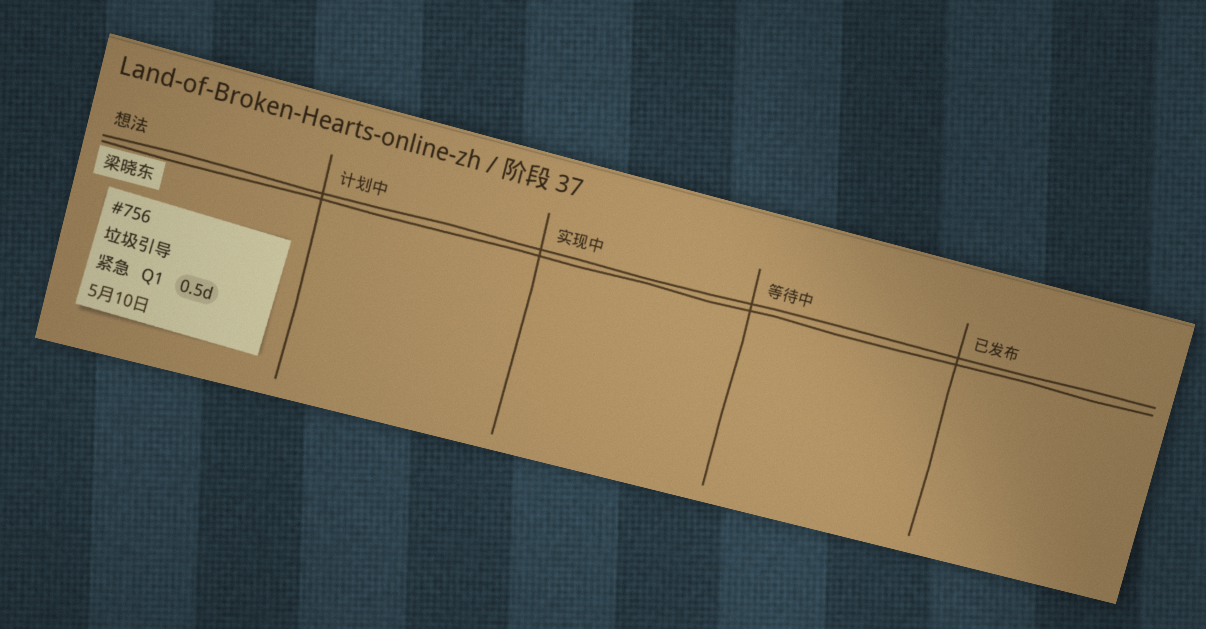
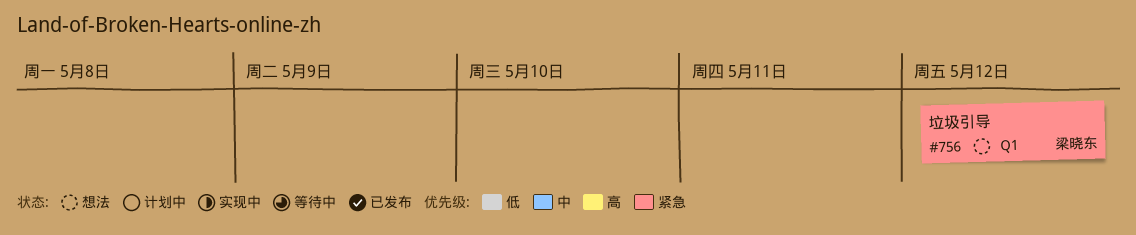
#756, due: May 10 -> May 12

